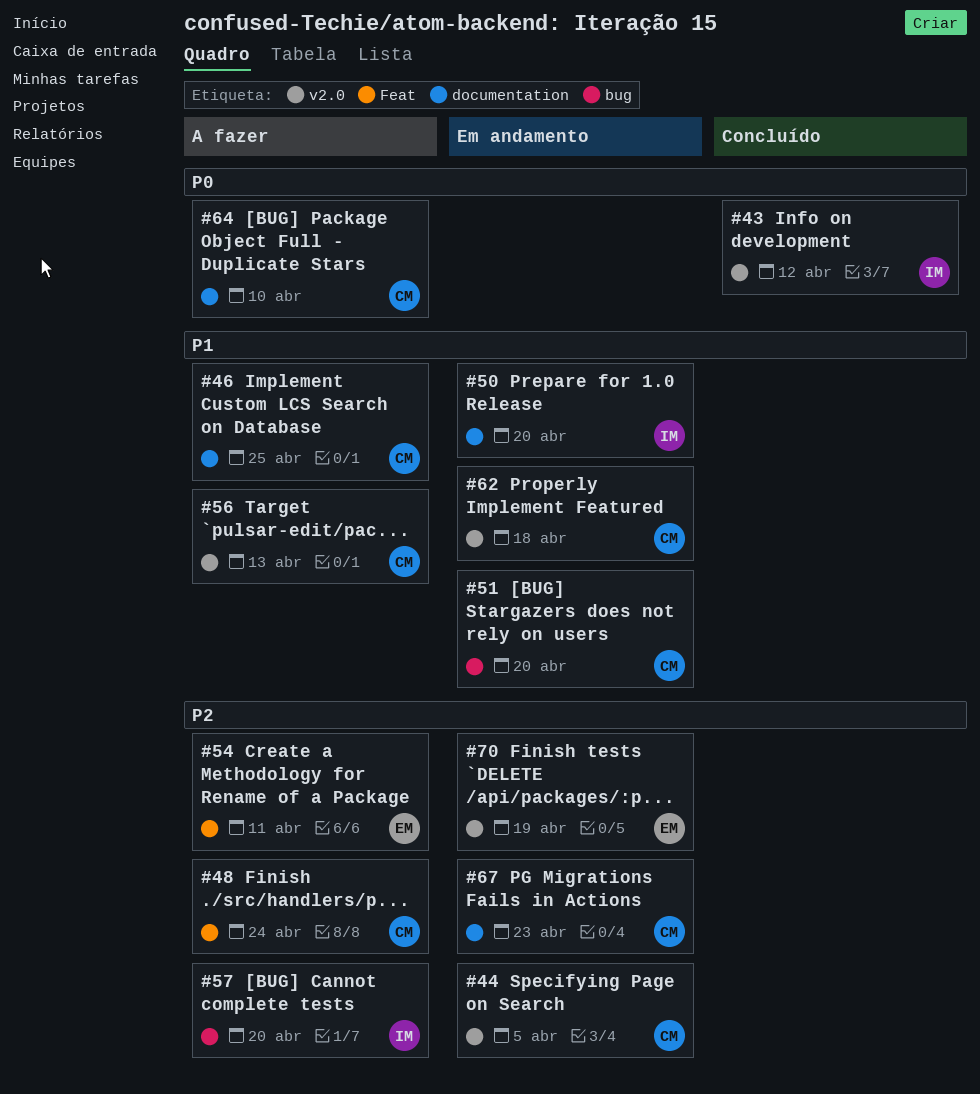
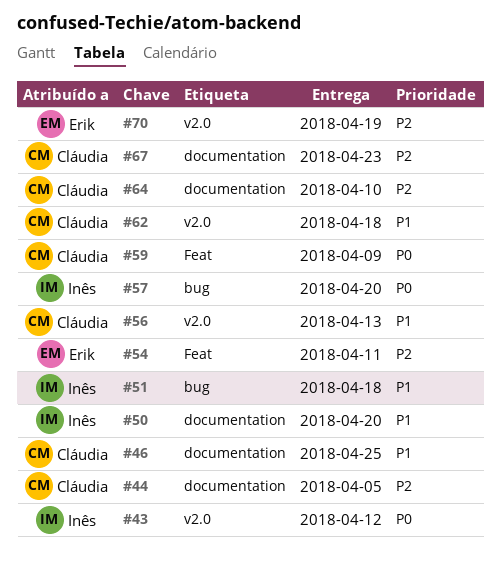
#44, label: v2.0 -> documentation
#48: present -> none
#51, owner: Cláudia -> Inês
#51, due: Apr 20 -> Apr 18
#57, priority: P2 -> P0
#59: none -> present
#64, priority: P0 -> P2

